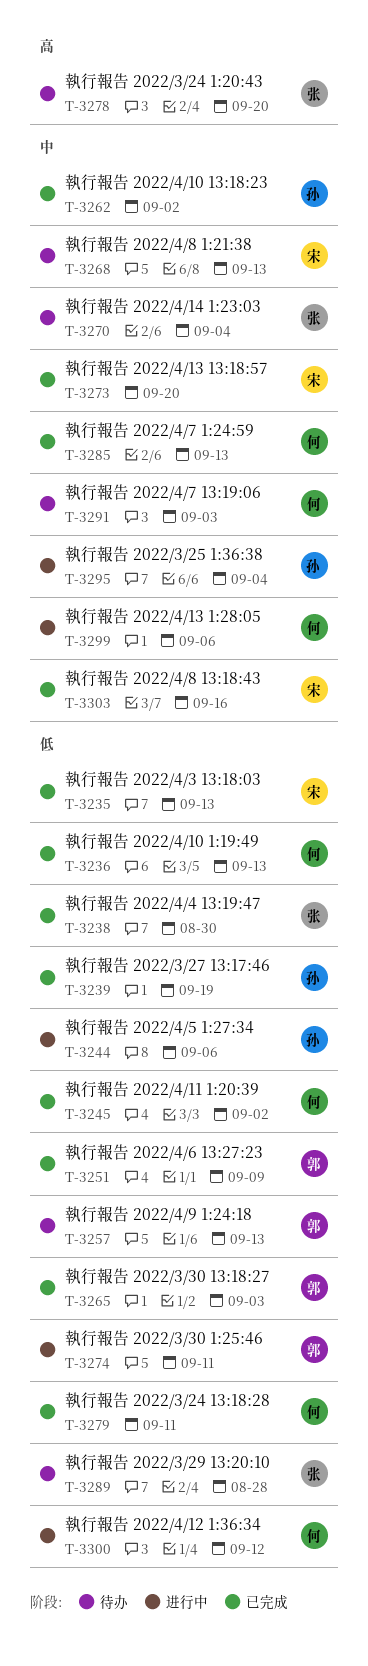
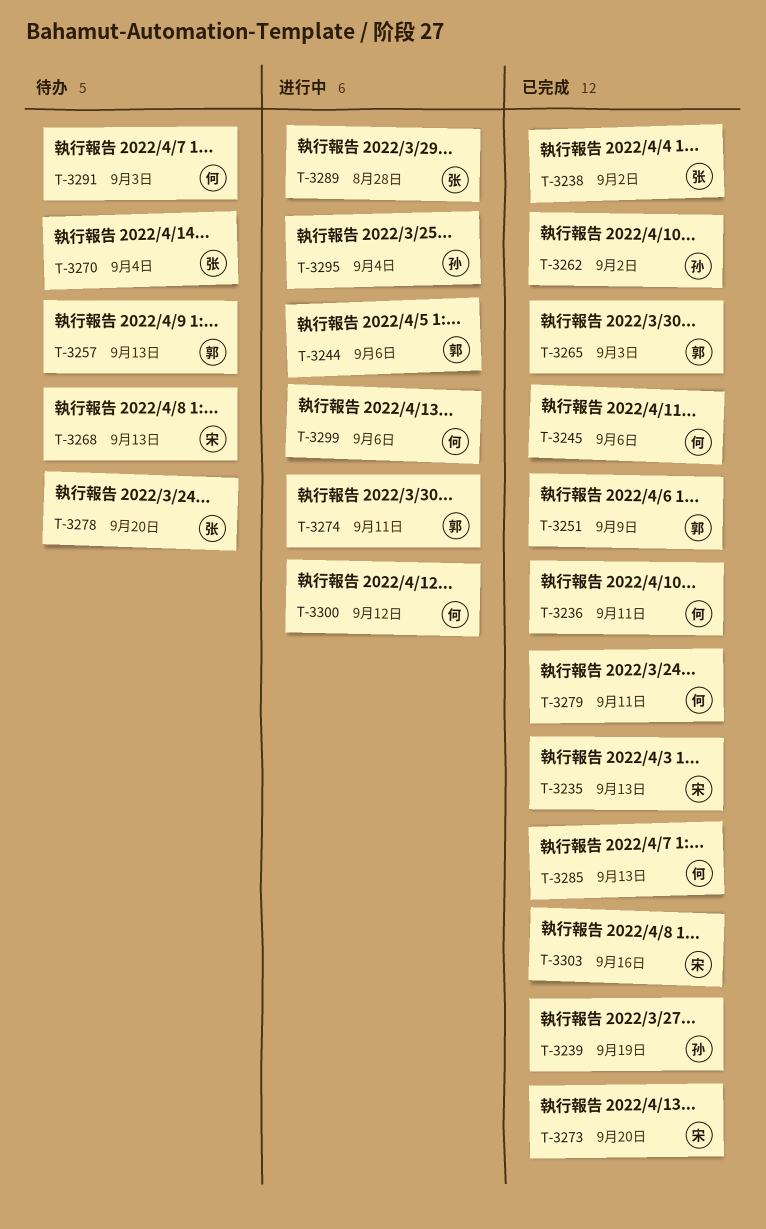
T-3236, due: Sep 13 -> Sep 11
T-3238, due: Aug 30 -> Sep 2
T-3244, owner: 孙 -> 郭
T-3245, due: Sep 2 -> Sep 6
T-3289, status: 待办 -> 进行中

